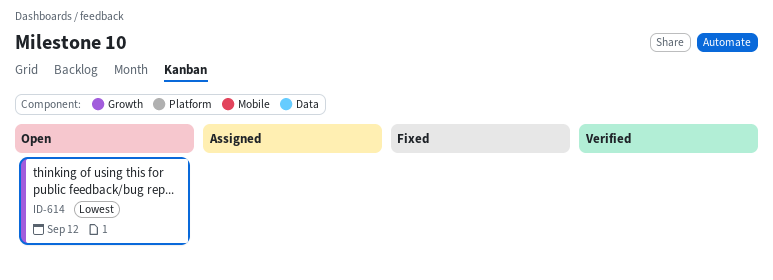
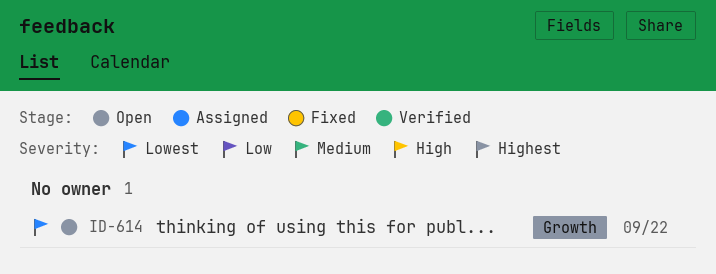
ID-614, due: Sep 12 -> Sep 22

